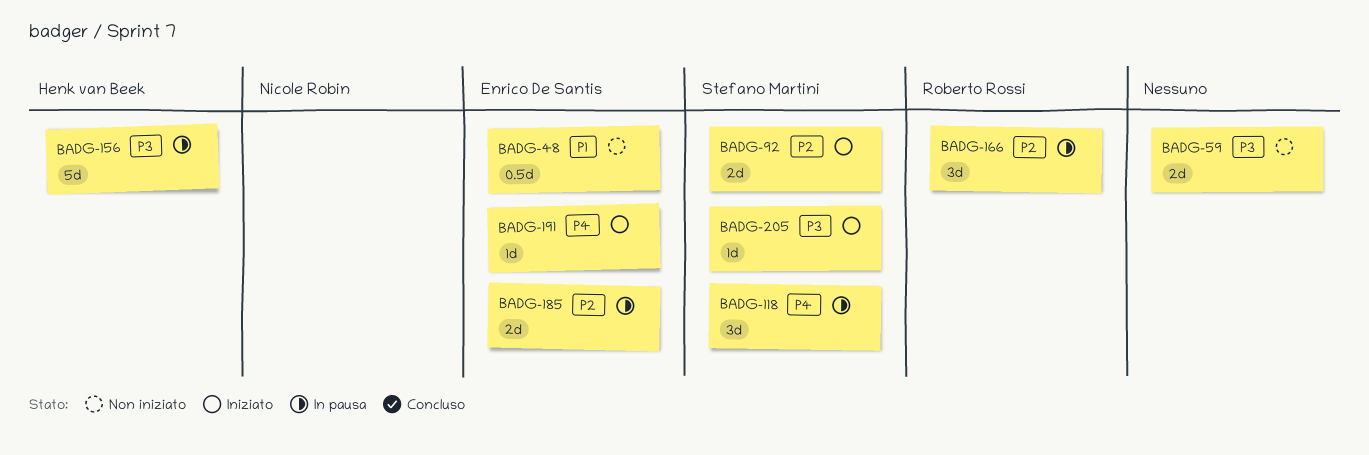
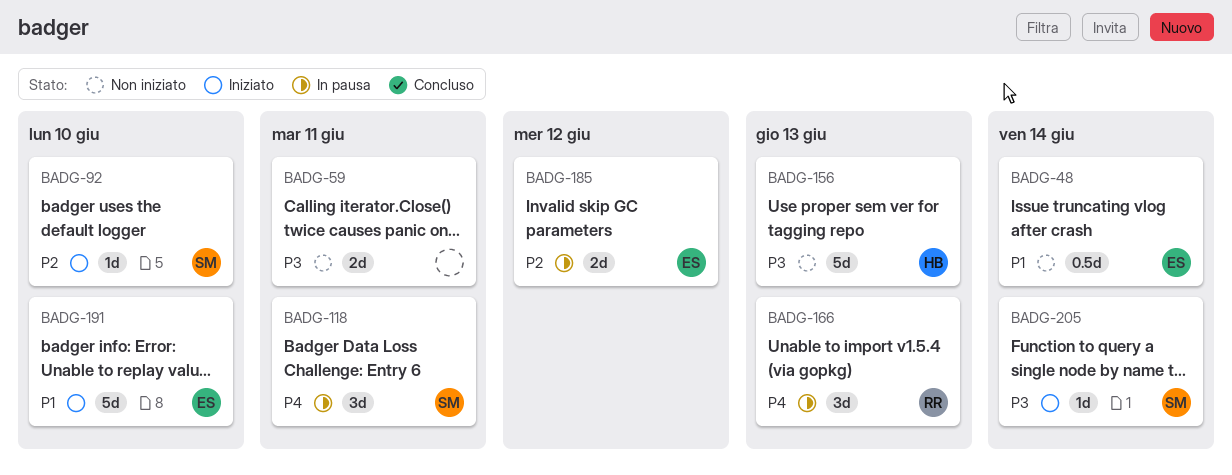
BADG-92, estimate: 2d -> 1d
BADG-156, status: In pausa -> Non iniziato
BADG-166, priority: P2 -> P4
BADG-191, priority: P4 -> P1
BADG-191, estimate: 1d -> 5d

